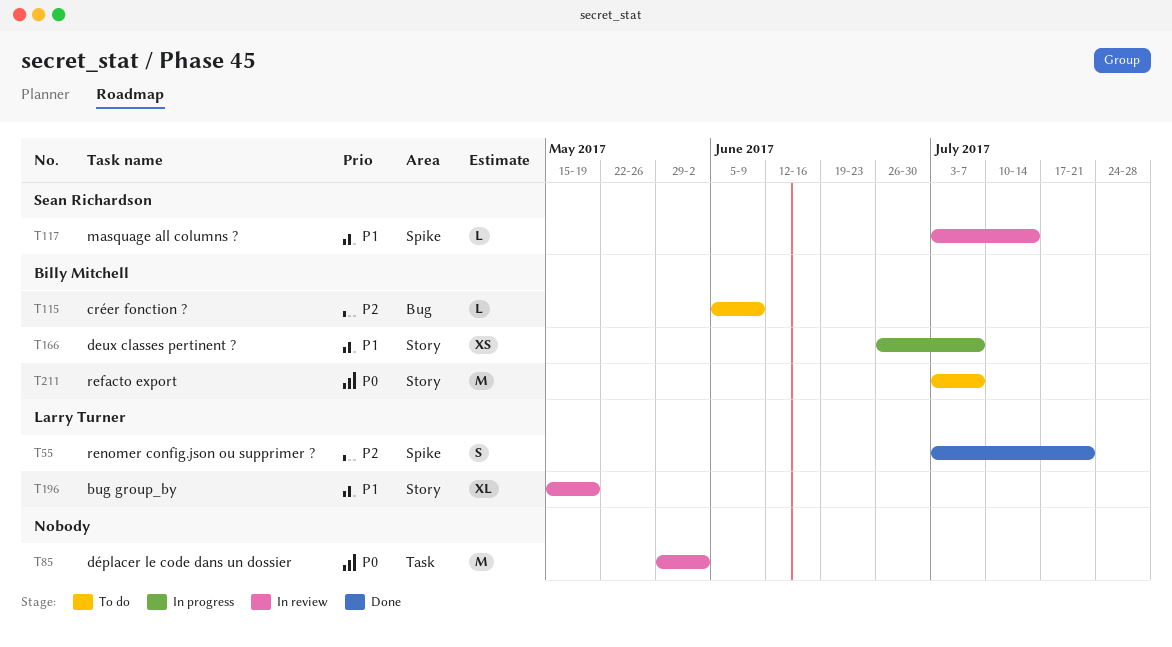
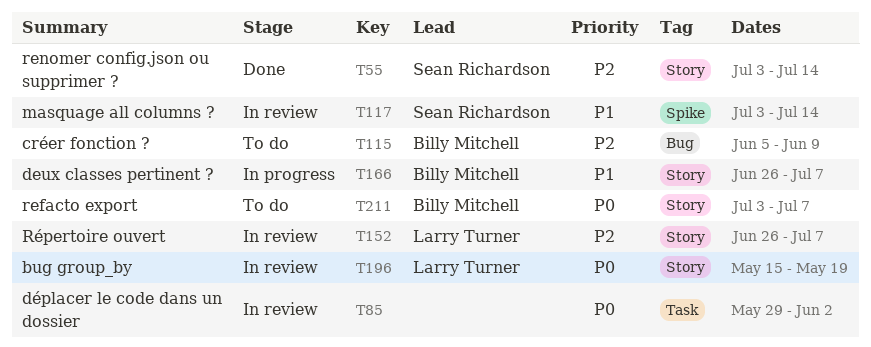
T55, owner: Larry Turner -> Sean Richardson
T55, label: Spike -> Story
T55, due: Jul 21 -> Jul 14
T152: none -> present
T196, priority: P1 -> P0

